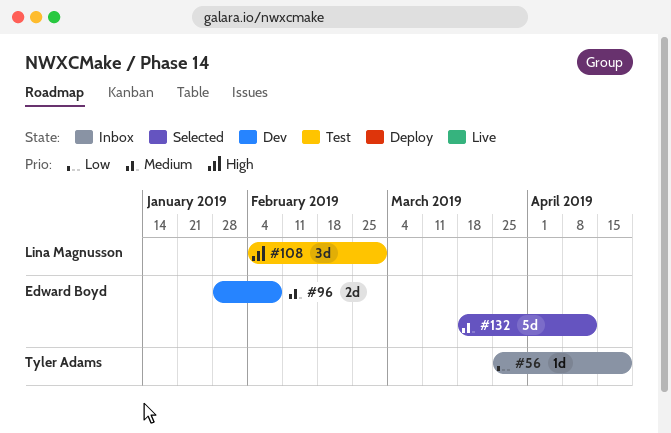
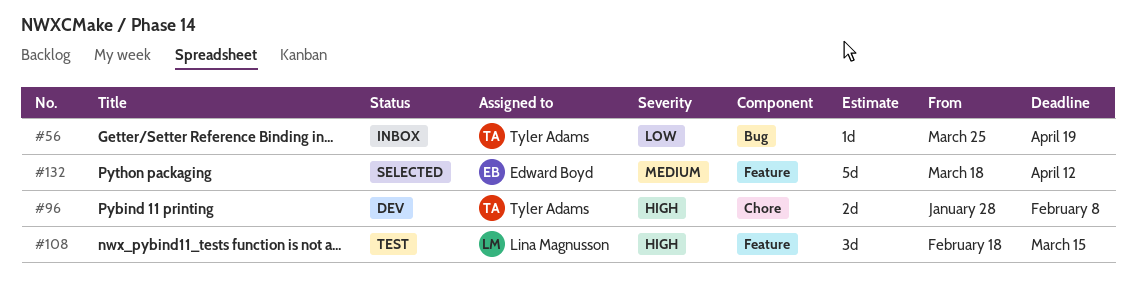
#96, owner: Edward Boyd -> Tyler Adams
#96, priority: Medium -> High
#108, start: Feb 4 -> Feb 18
#108, due: Mar 1 -> Mar 15

